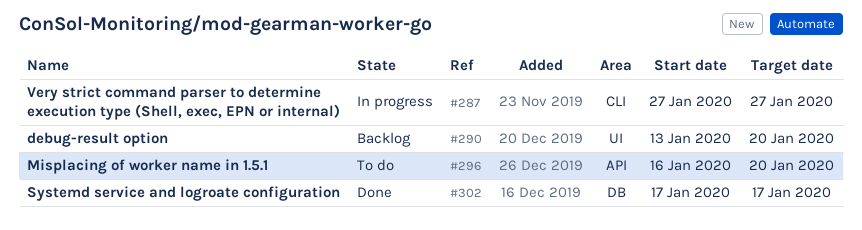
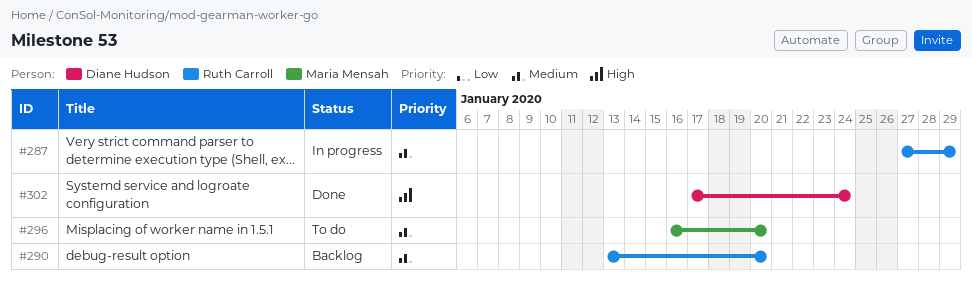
#287, due: Jan 27 -> Jan 29
#302, due: Jan 17 -> Jan 24

